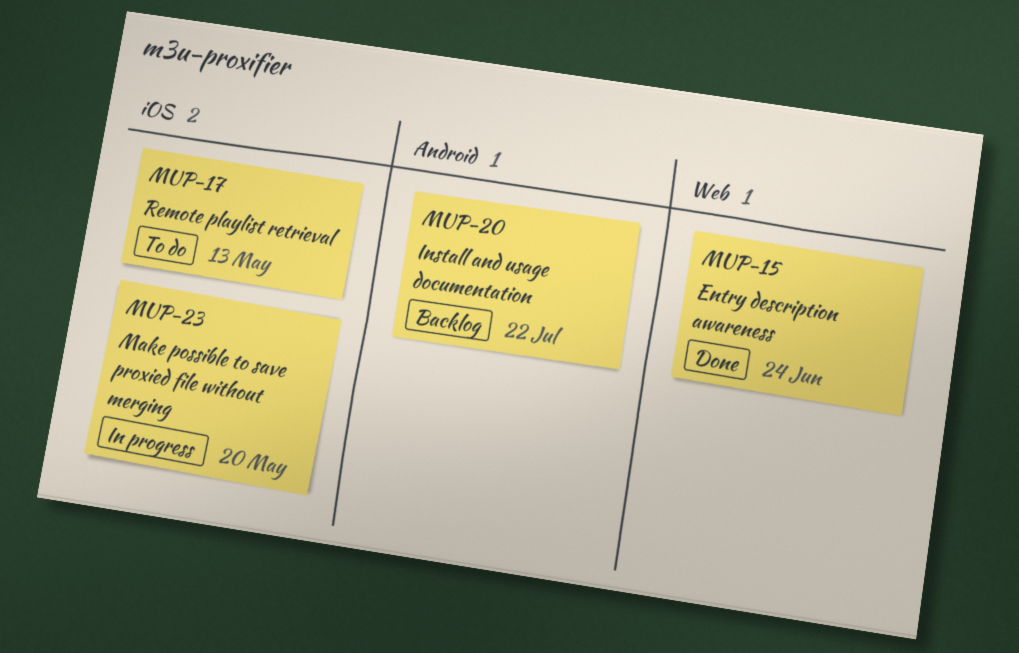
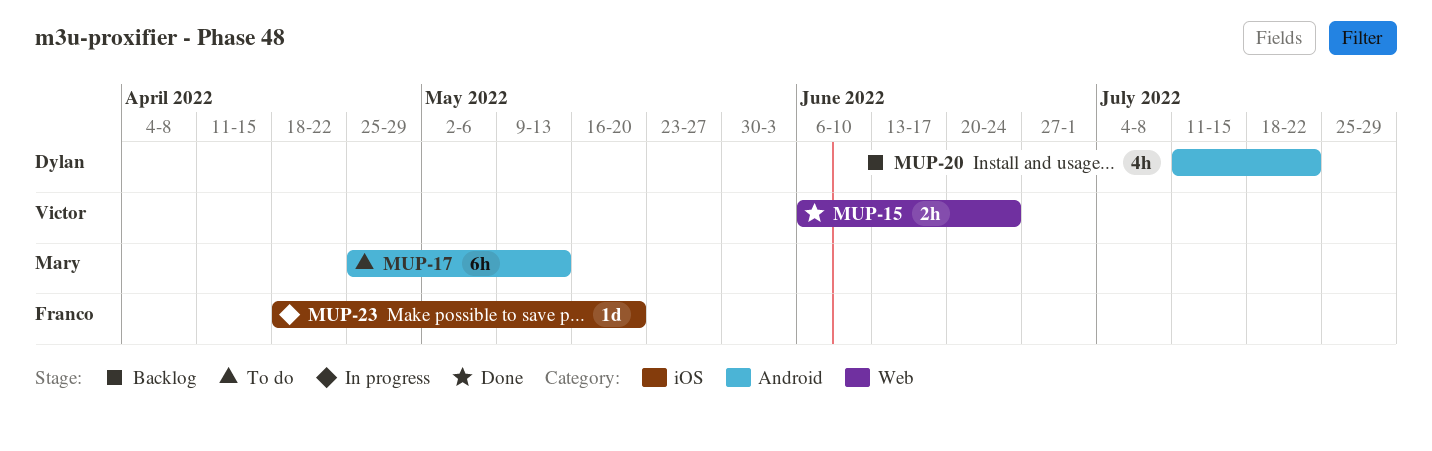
MUP-17, label: iOS -> Android

